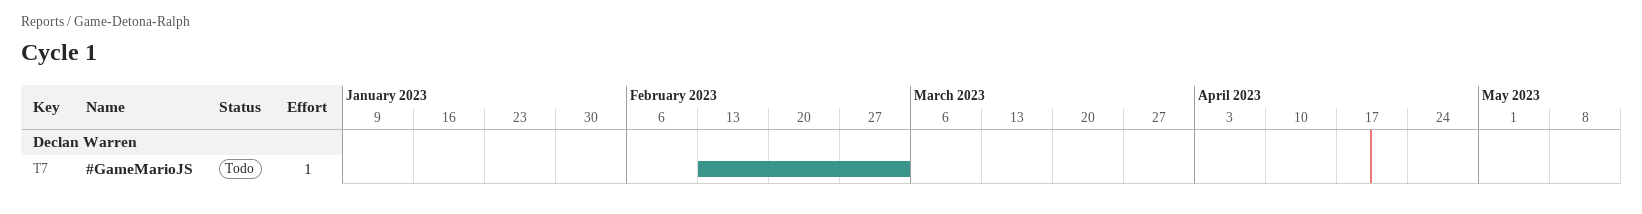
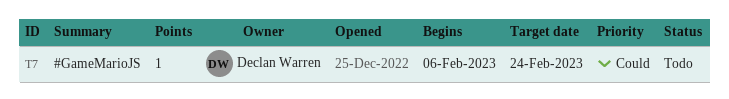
T7, start: Feb 13 -> Feb 6
T7, due: Mar 3 -> Feb 24

